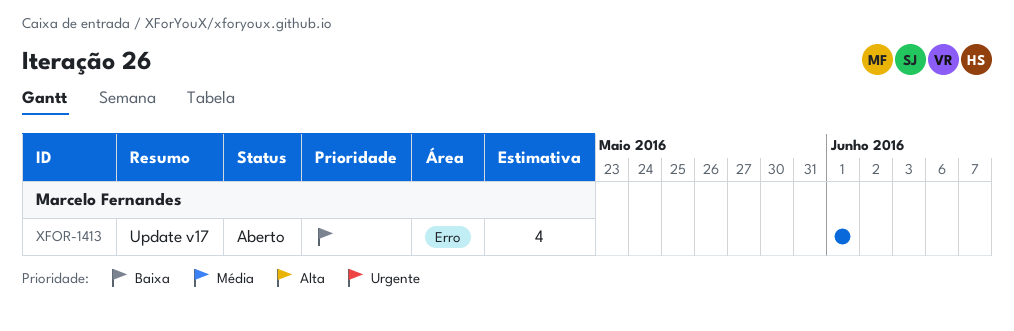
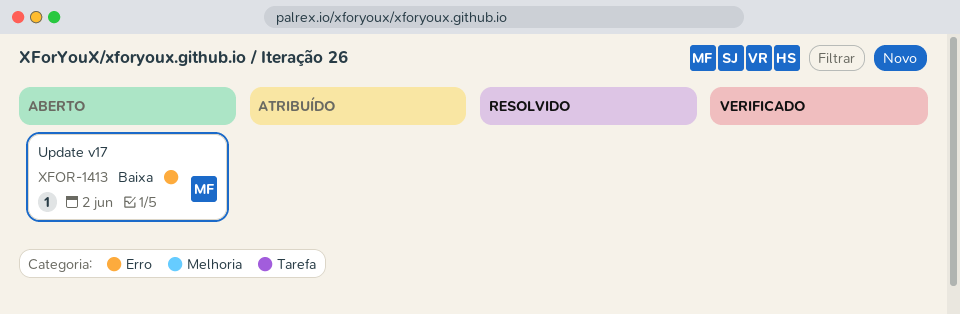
XFOR-1413, estimate: 4 -> 1
XFOR-1413, due: Jun 1 -> Jun 2

